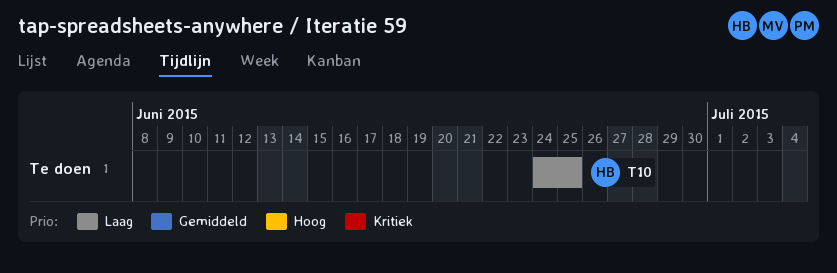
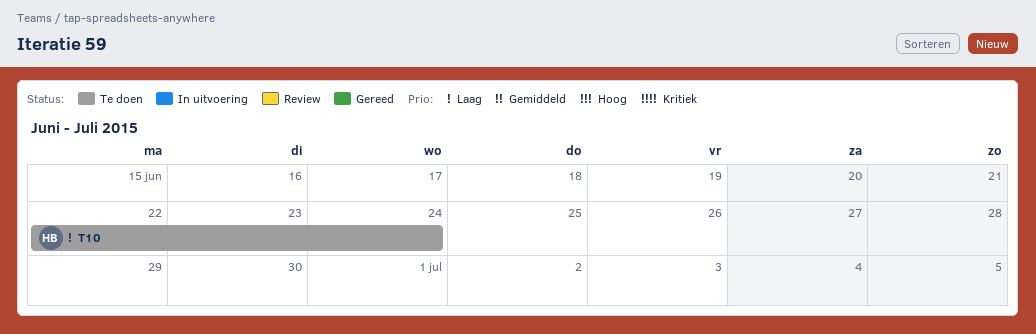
T10, start: Jun 24 -> Jun 22
T10, due: Jun 25 -> Jun 24

